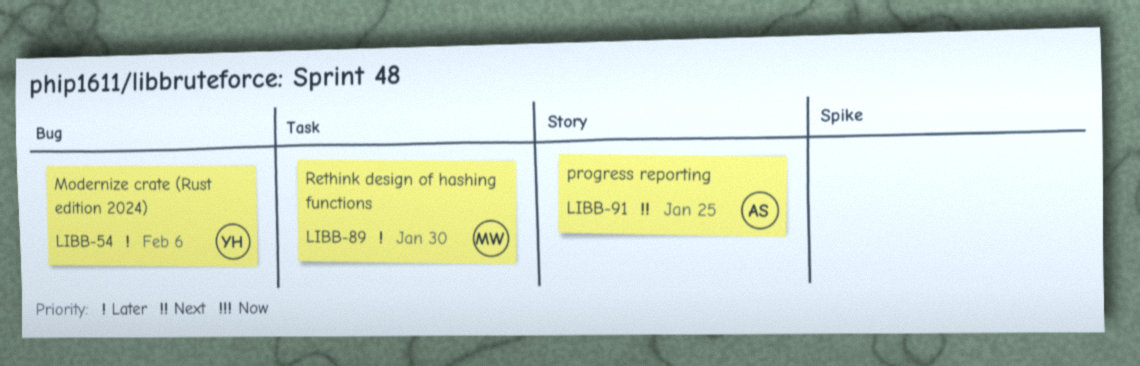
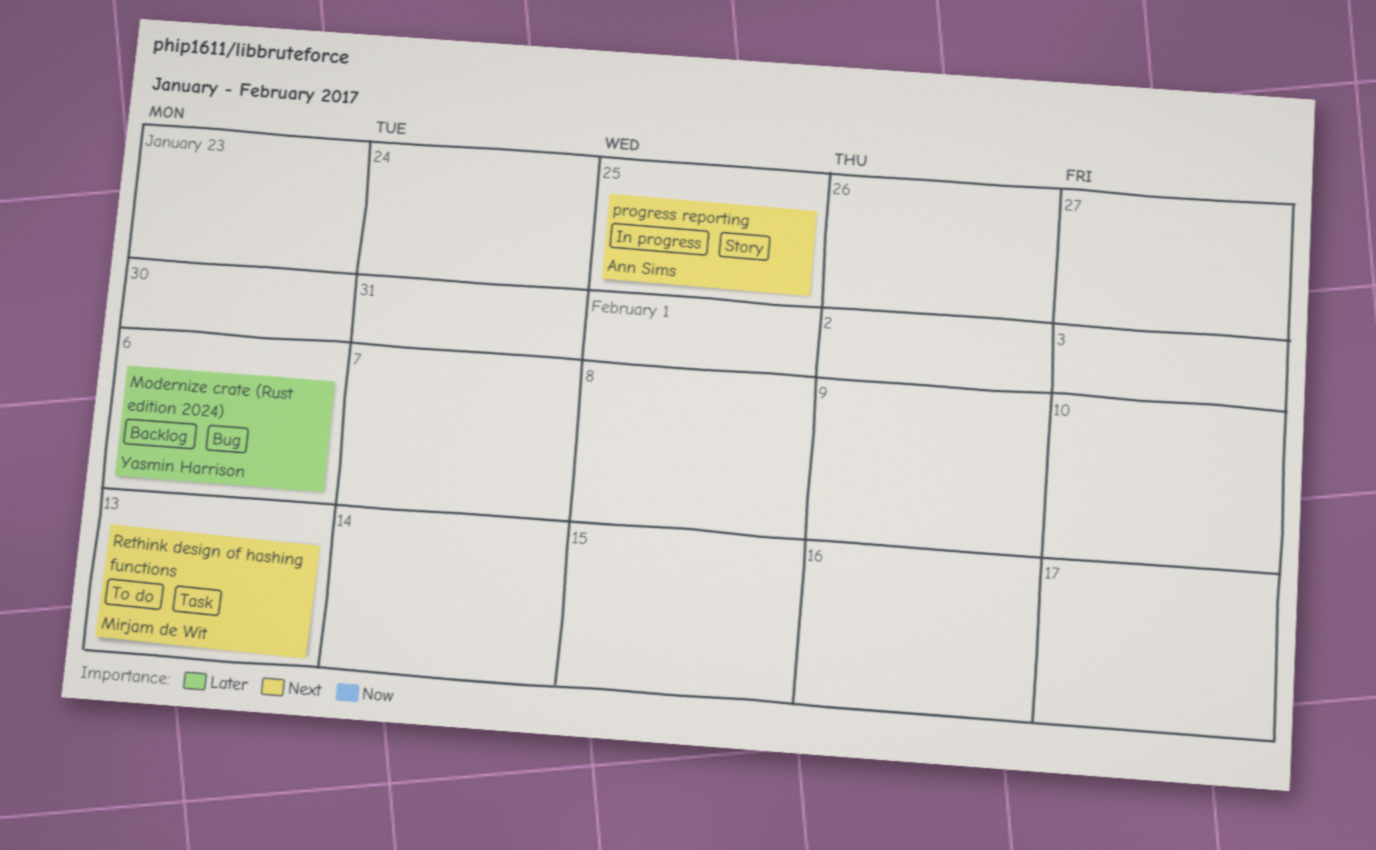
Rethink design of hashing functions, priority: Later -> Next
Rethink design of hashing functions, due: Jan 30 -> Feb 13

